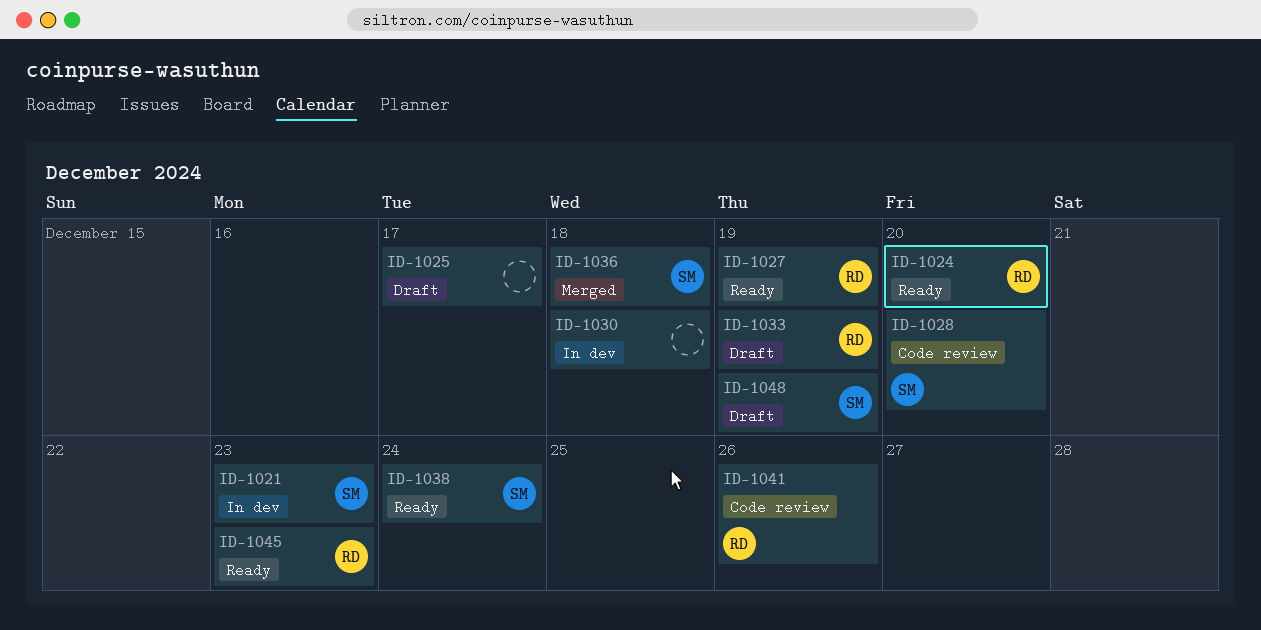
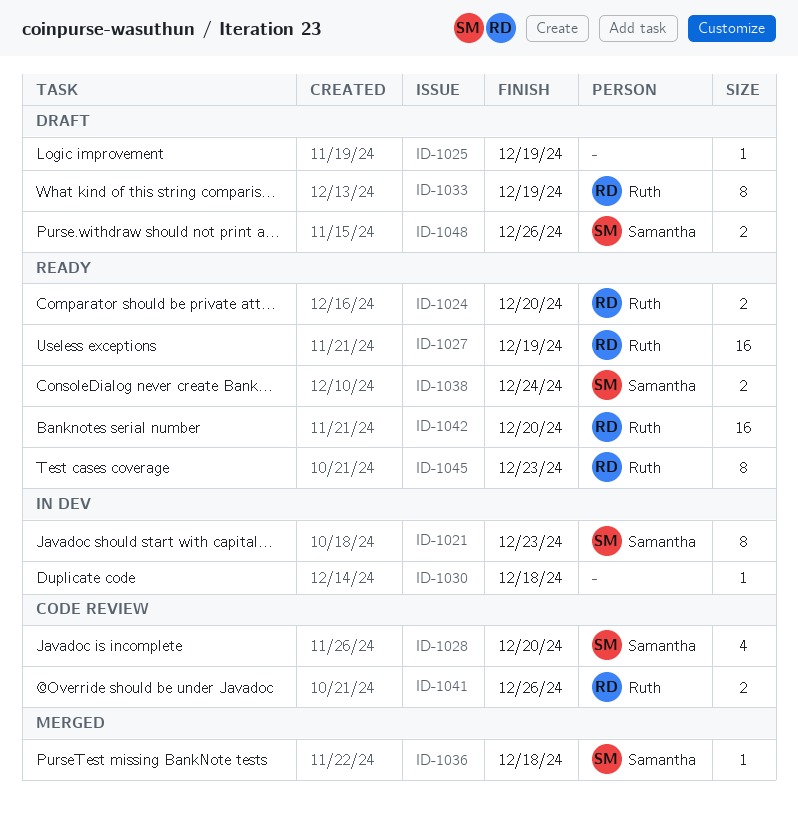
ID-1025, due: Dec 17 -> Dec 19
ID-1042: none -> present
ID-1048, due: Dec 19 -> Dec 26

